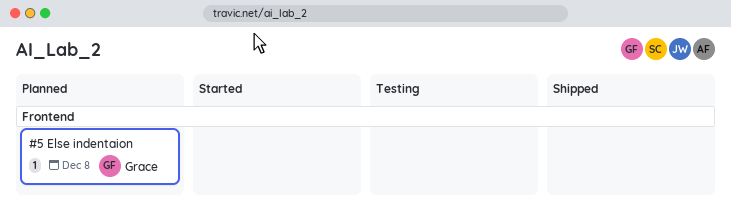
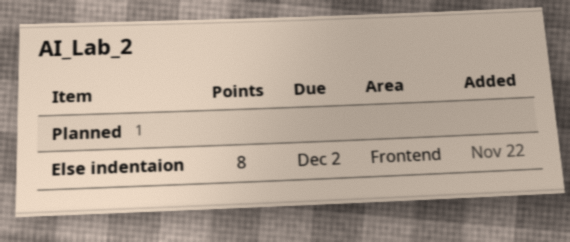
Else indentaion, estimate: 1 -> 8
Else indentaion, due: Dec 8 -> Dec 2

